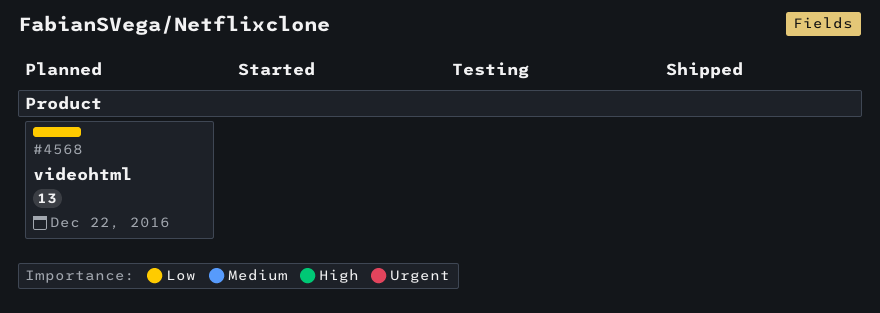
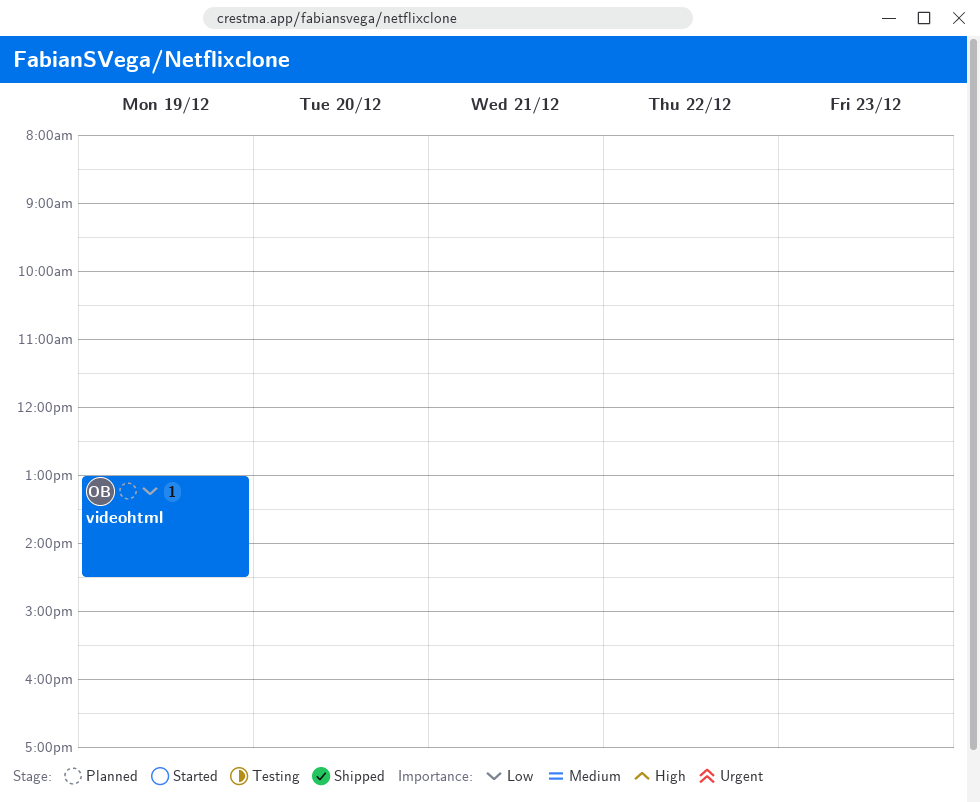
videohtml, estimate: 13 -> 1
videohtml, day: Dec 22 -> Dec 19

